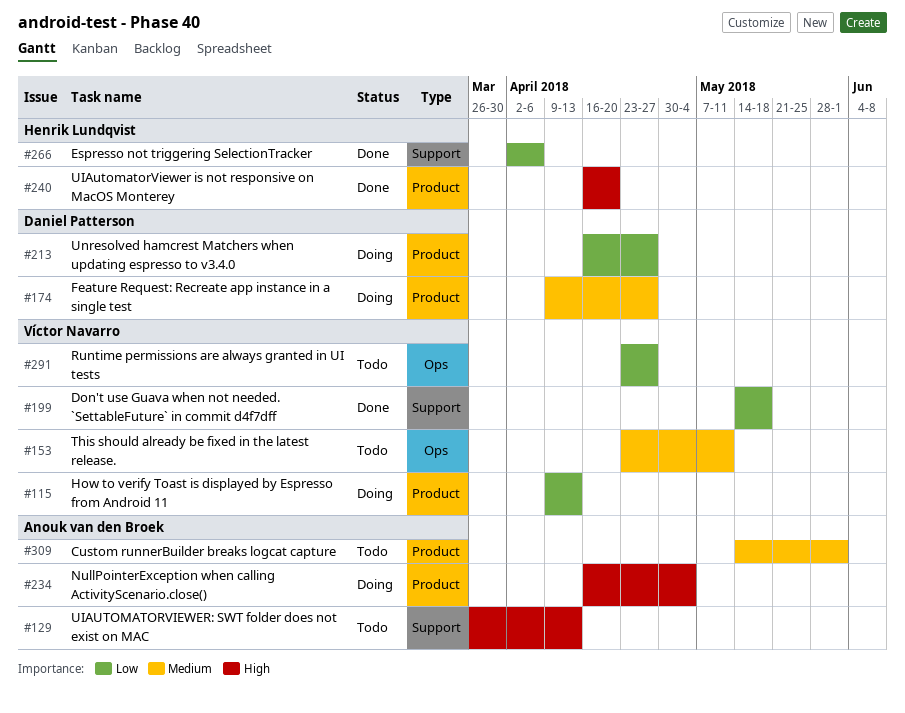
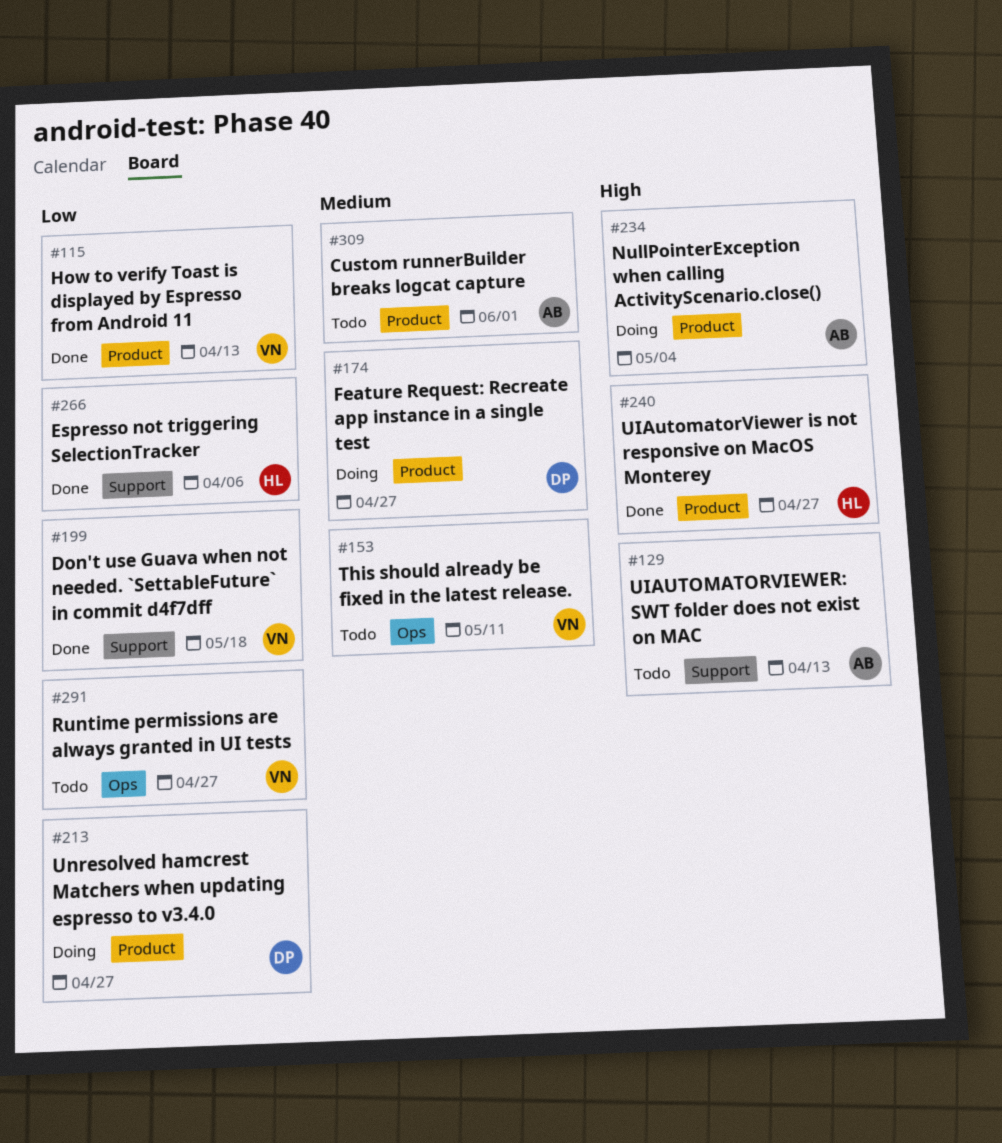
#115, status: Doing -> Done
#240, due: Apr 20 -> Apr 27

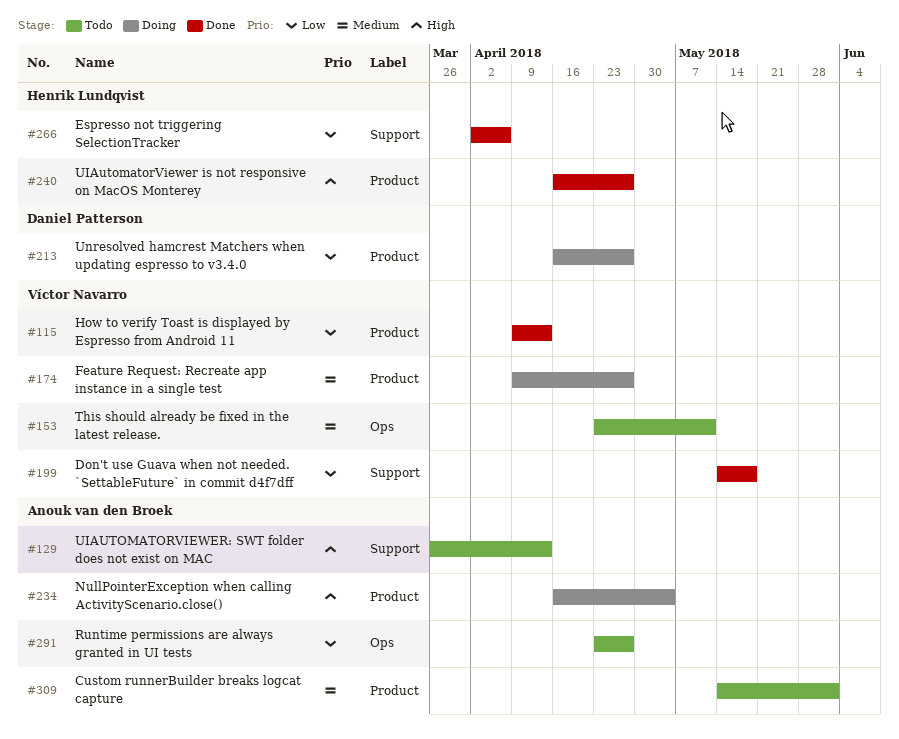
#174, owner: Daniel Patterson -> Víctor Navarro
#291, owner: Víctor Navarro -> Anouk van den Broek

